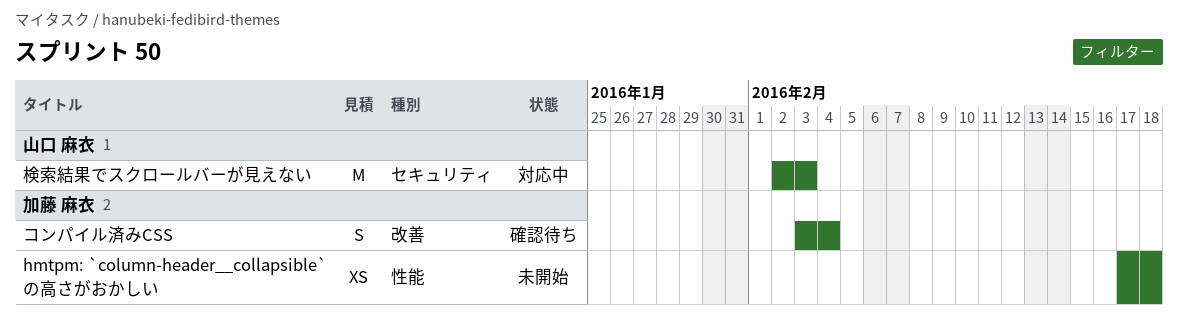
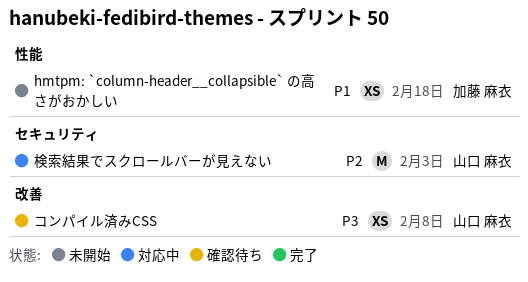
コンパイル済みCSS, owner: 加藤 麻衣 -> 山口 麻衣
コンパイル済みCSS, estimate: S -> XS
コンパイル済みCSS, due: Feb 4 -> Feb 8

